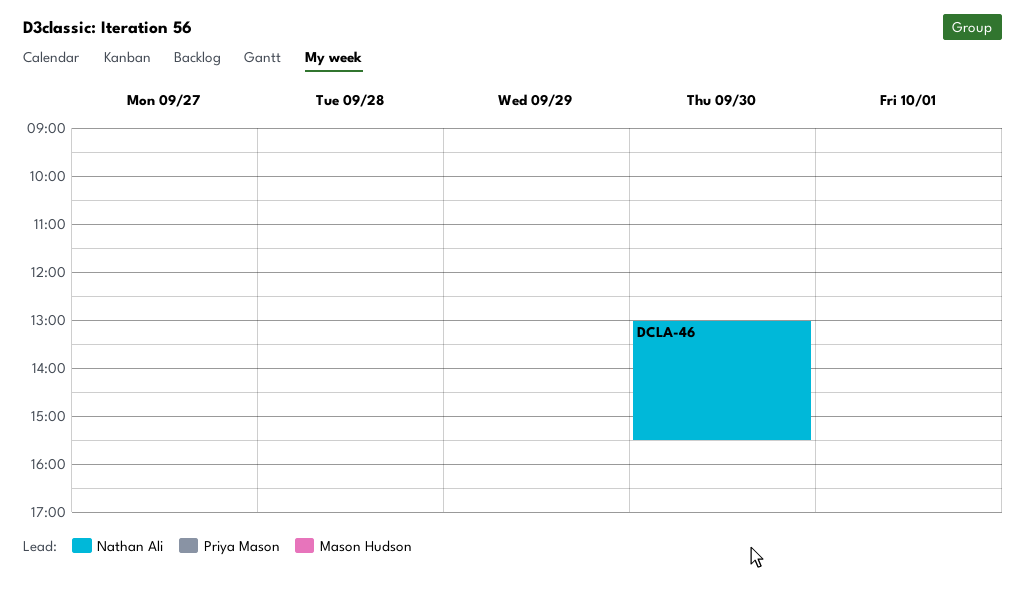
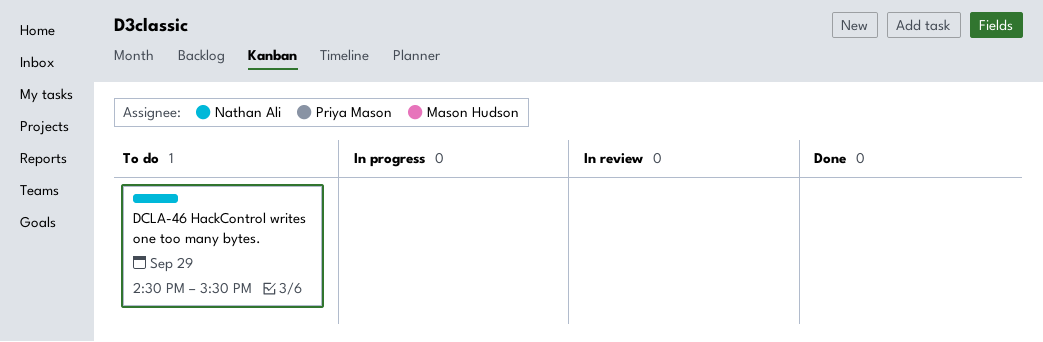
DCLA-46, day: Sep 30 -> Sep 29
DCLA-46, begins: 13:00 -> 14:30

